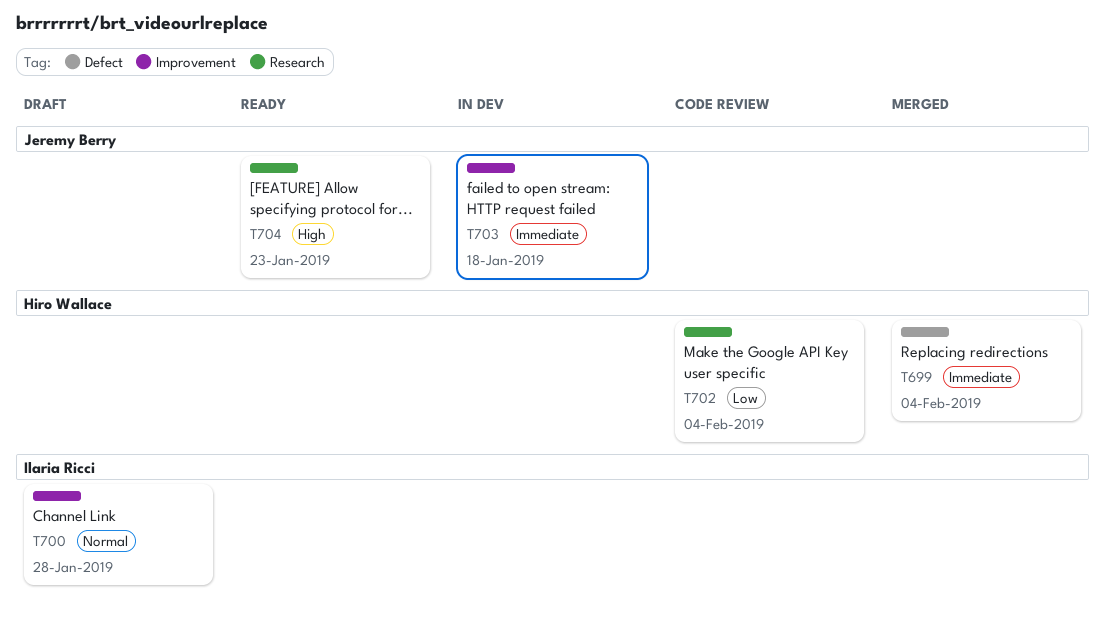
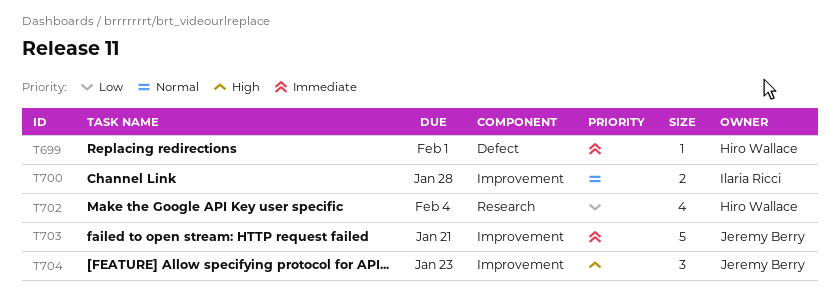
T699, due: Feb 4 -> Feb 1
T703, due: Jan 18 -> Jan 21
T704, label: Research -> Improvement

